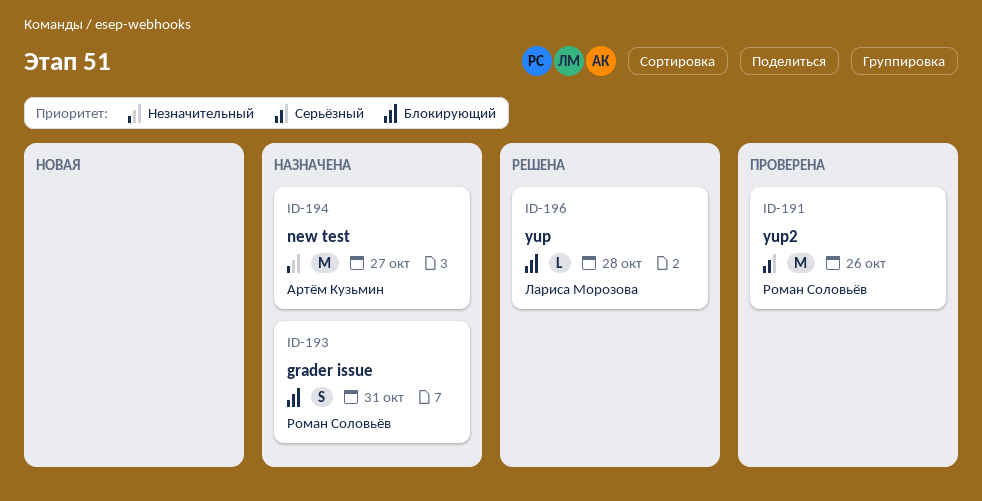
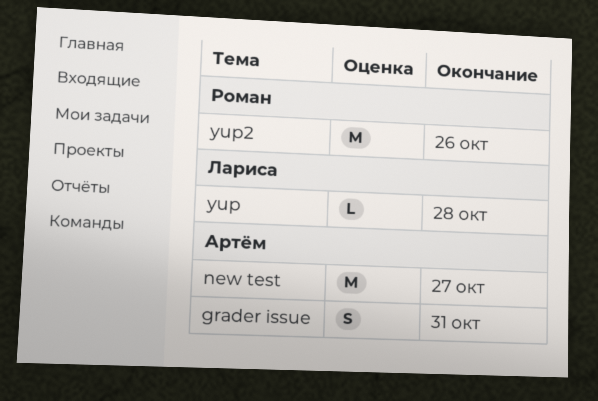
grader issue, owner: Роман Соловьёв -> Артём Кузьмин

